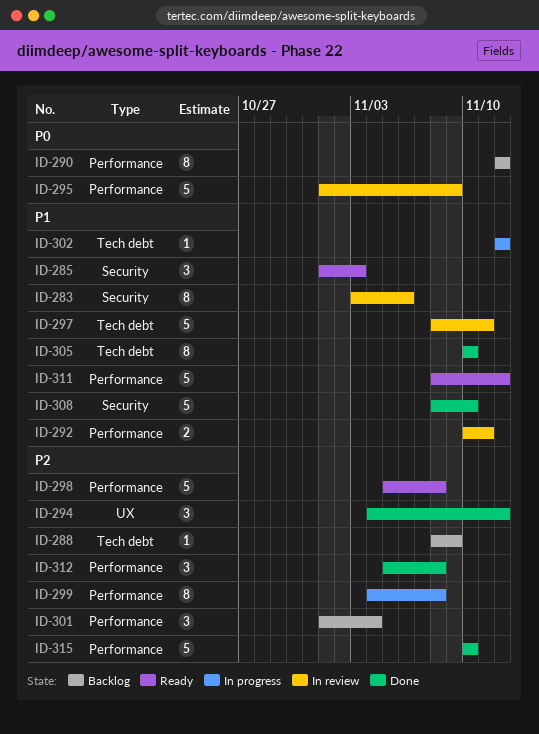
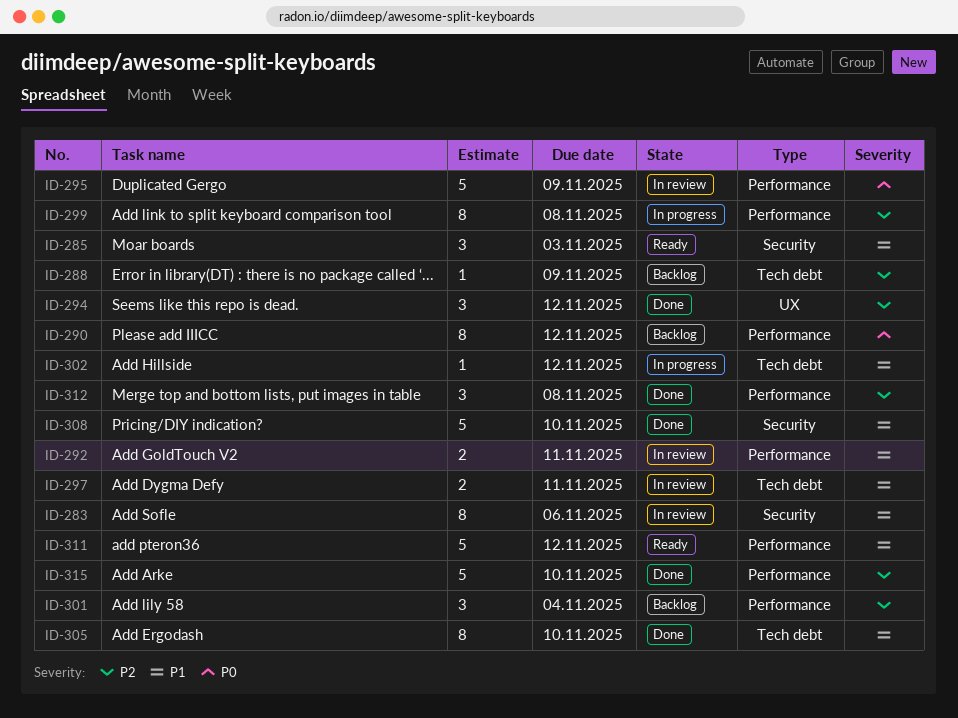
ID-297, estimate: 5 -> 2
ID-298: present -> none

